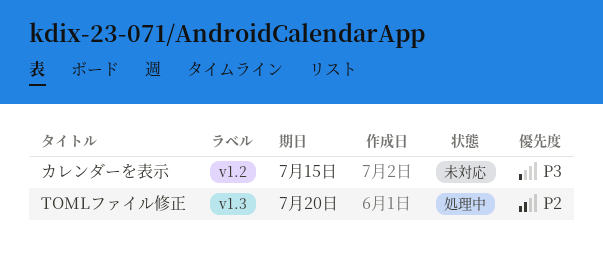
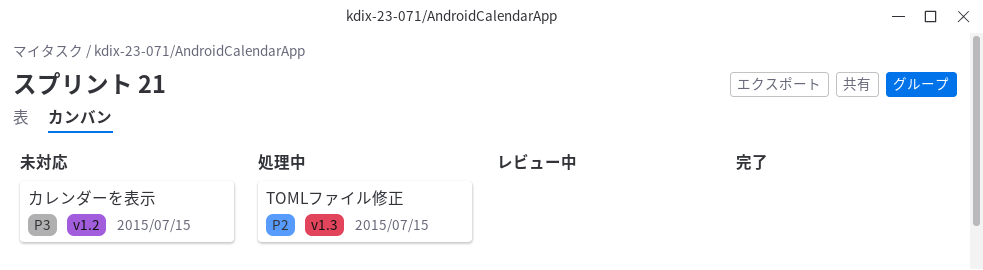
TOMLファイル修正, due: Jul 20 -> Jul 15

